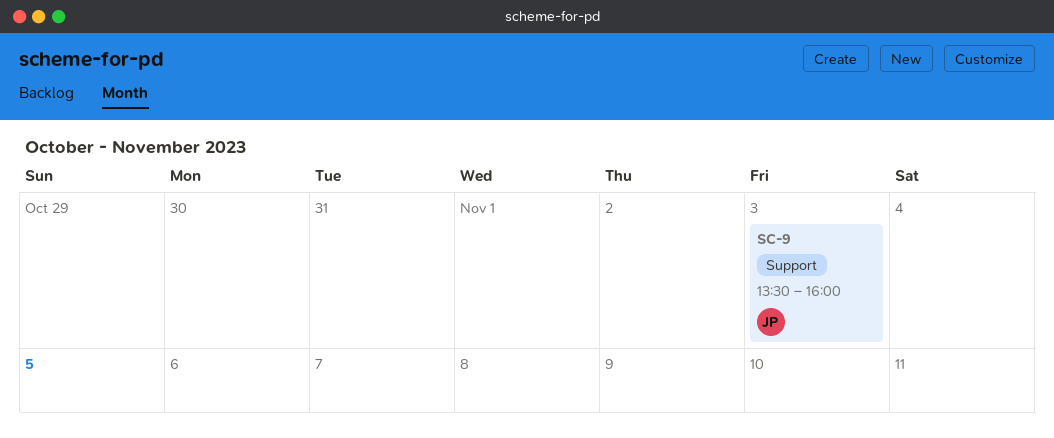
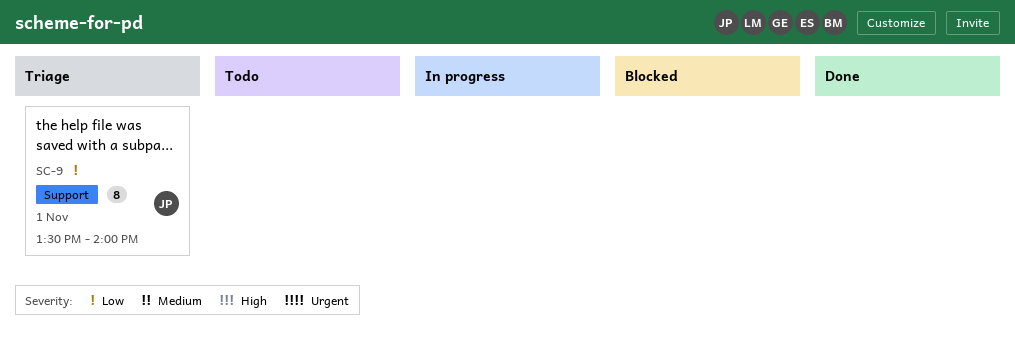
SC-9, day: Nov 3 -> Nov 1
SC-9, ends: 16:00 -> 14:00

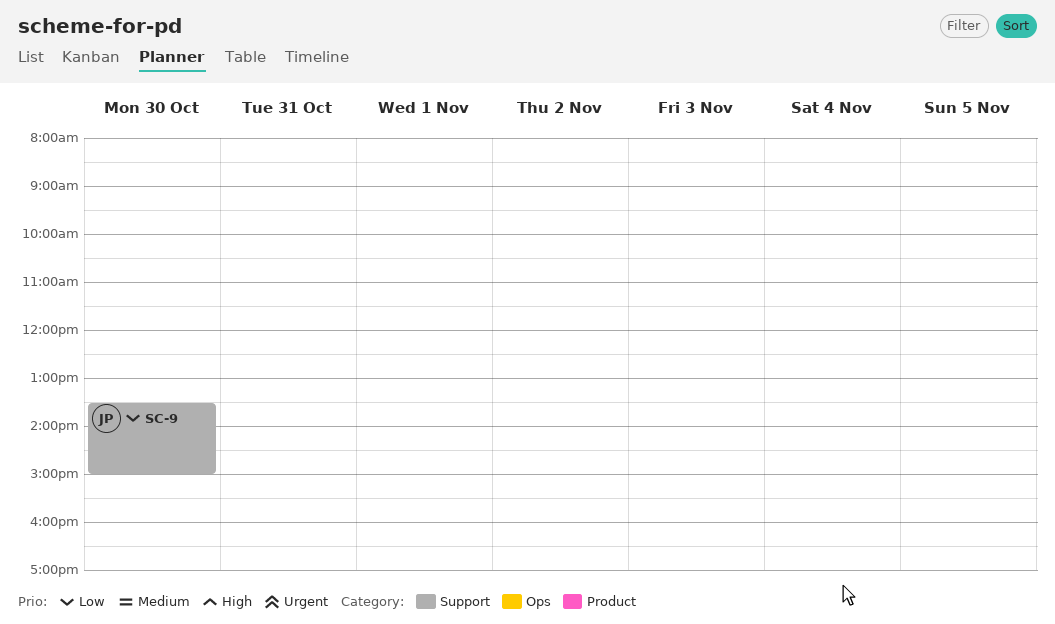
SC-9, day: Nov 1 -> Oct 30
SC-9, ends: 14:00 -> 15:00

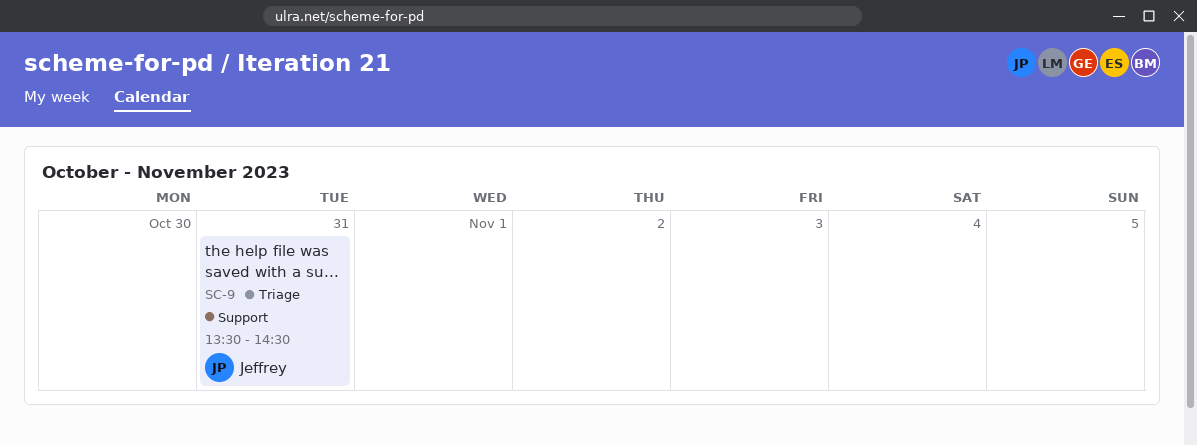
SC-9, day: Oct 30 -> Oct 31
SC-9, ends: 15:00 -> 14:30

